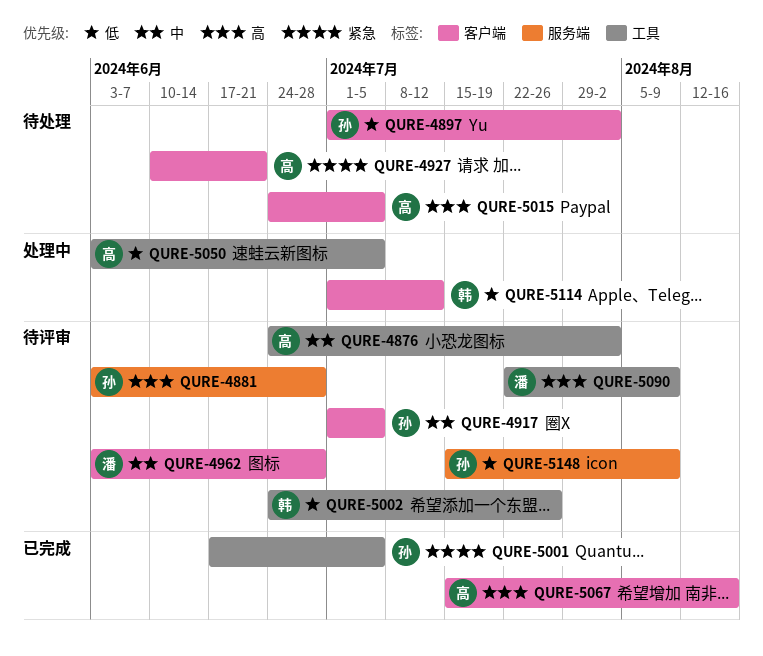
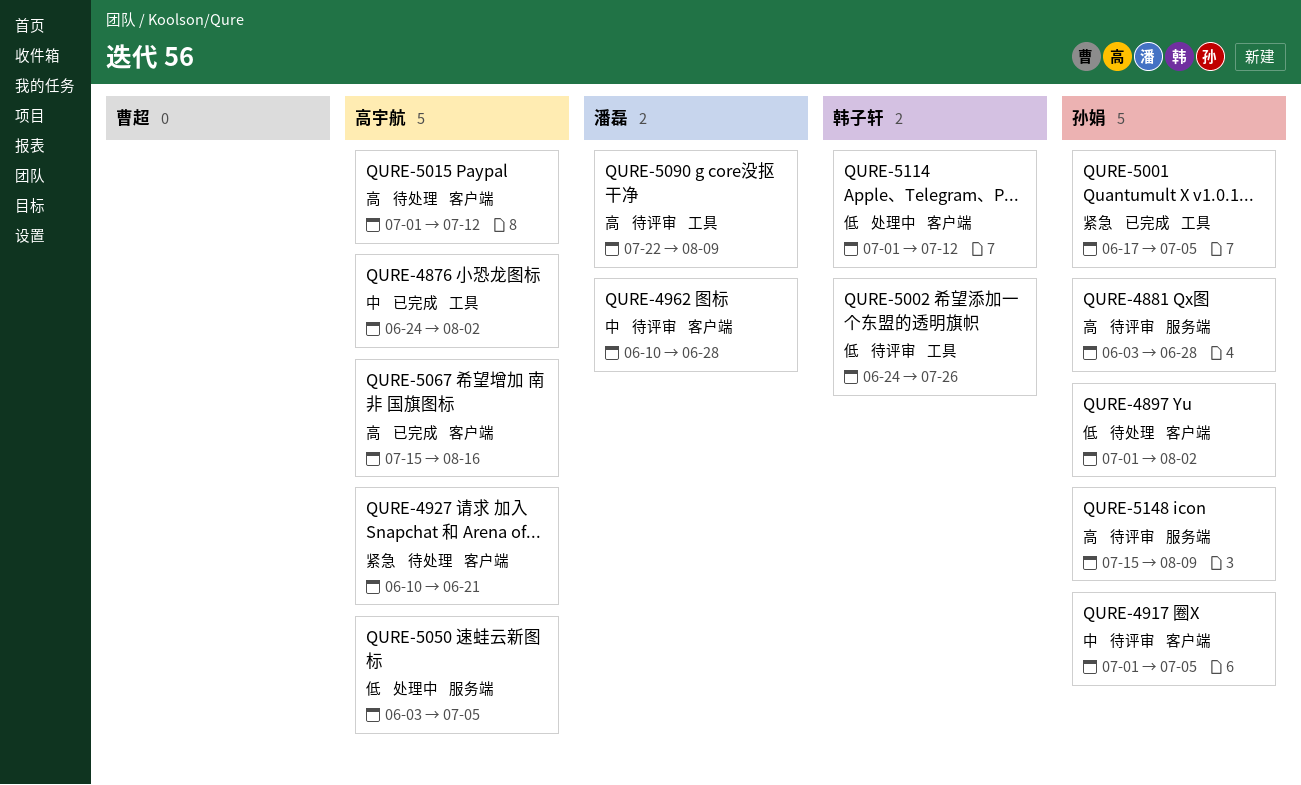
QURE-4876, status: 待评审 -> 已完成
QURE-4962, start: Jun 3 -> Jun 10
QURE-5015, start: Jun 24 -> Jul 1
QURE-5015, due: Jul 5 -> Jul 12
QURE-5050, label: 工具 -> 服务端
QURE-5148, priority: 低 -> 高

